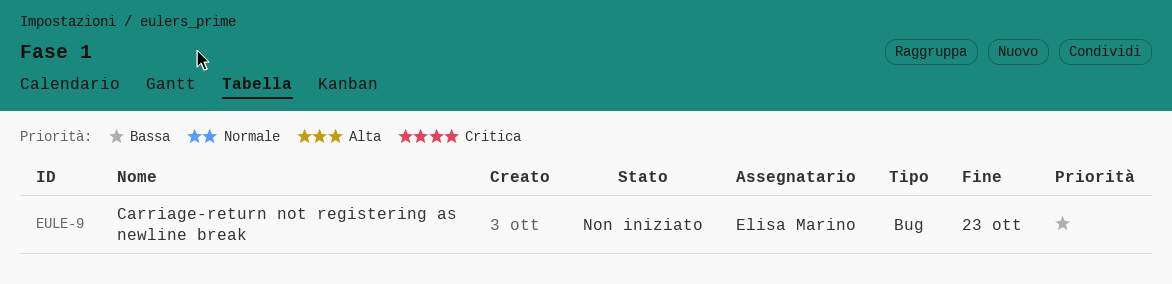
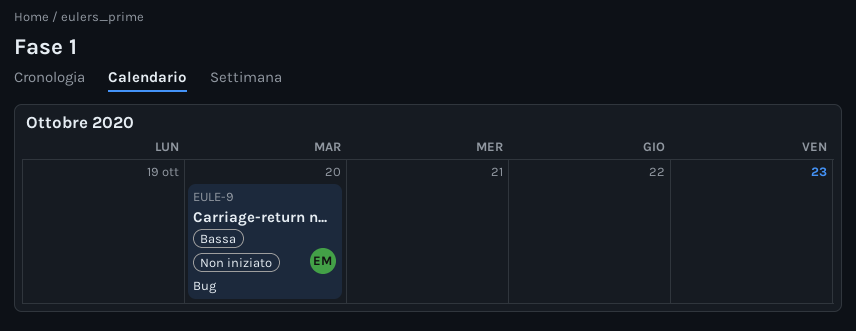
EULE-9, due: Oct 23 -> Oct 20

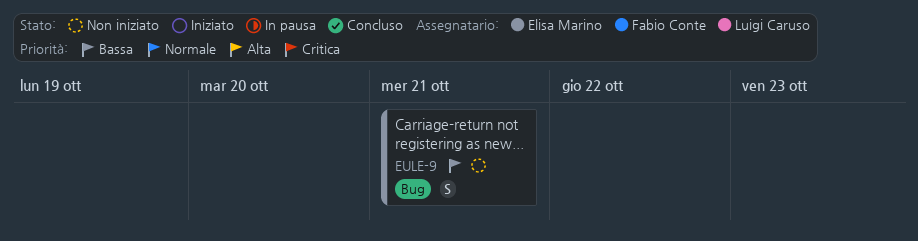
EULE-9, due: Oct 20 -> Oct 21

